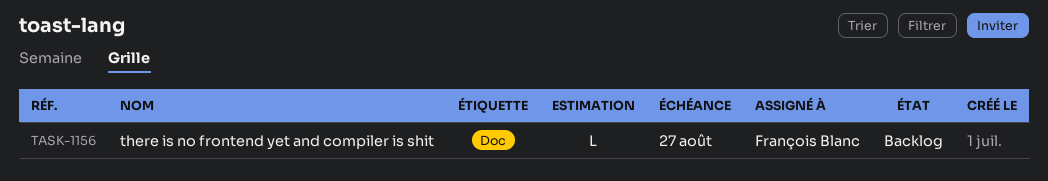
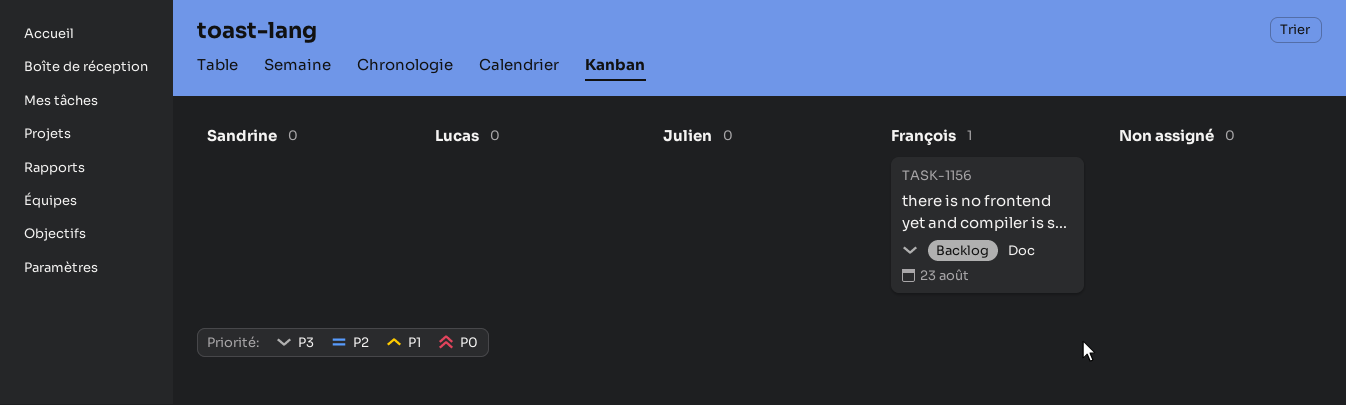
TASK-1156, due: Aug 27 -> Aug 23

